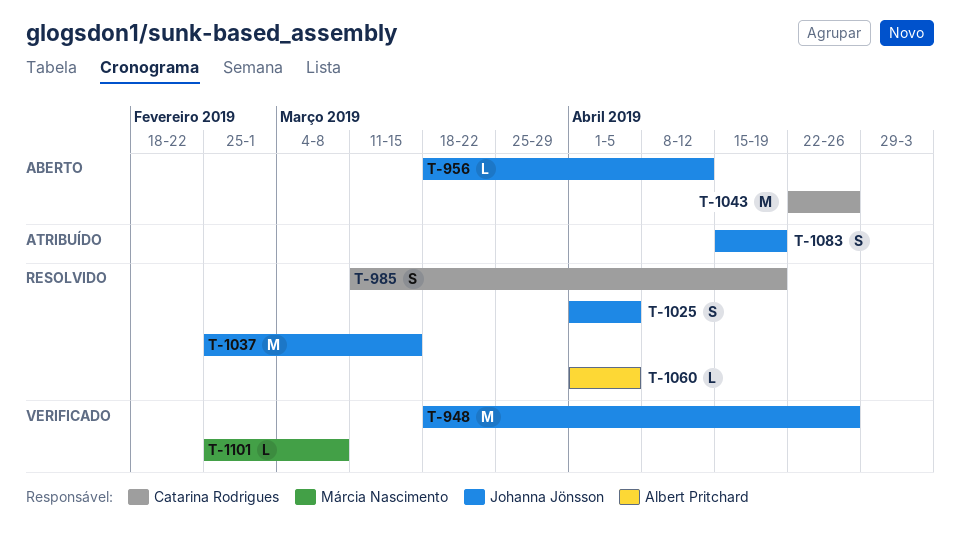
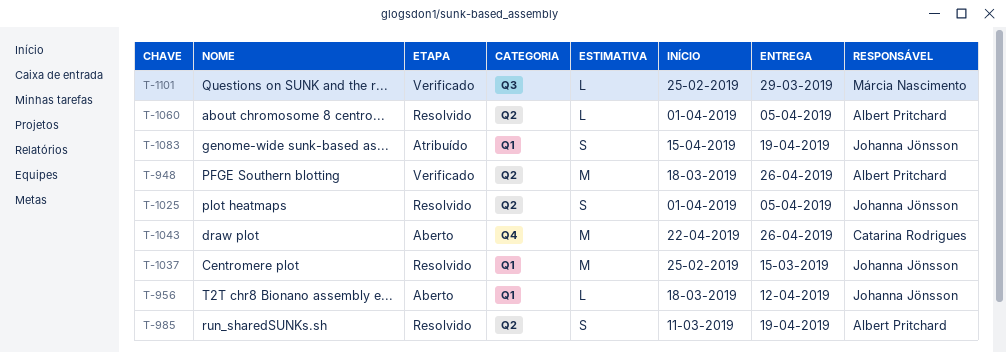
T-948, owner: Johanna Jönsson -> Albert Pritchard
T-985, owner: Catarina Rodrigues -> Albert Pritchard
T-1101, due: Mar 8 -> Mar 29

